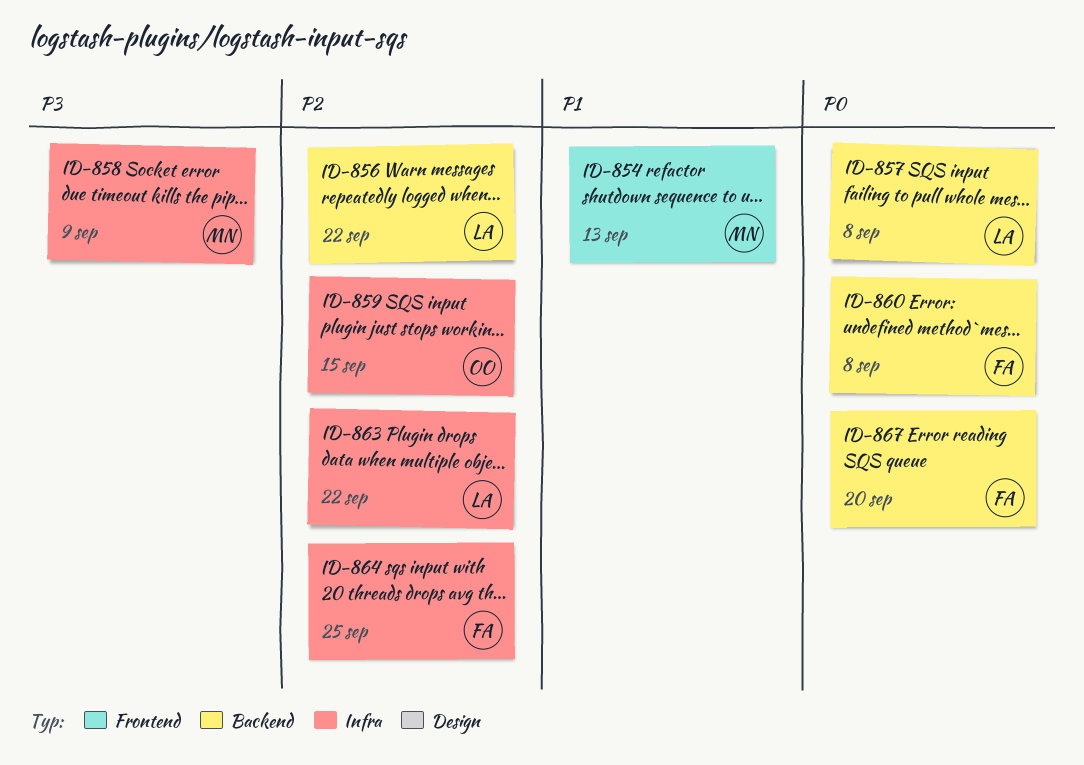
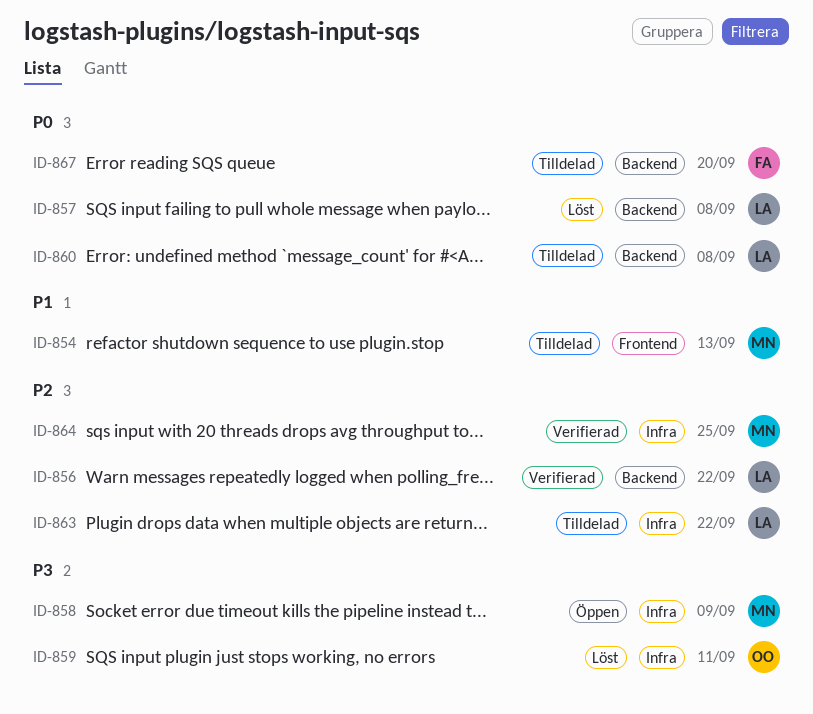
ID-859, priority: P2 -> P3
ID-859, due: Sep 15 -> Sep 11
ID-860, owner: FA -> LA
ID-864, owner: FA -> MN

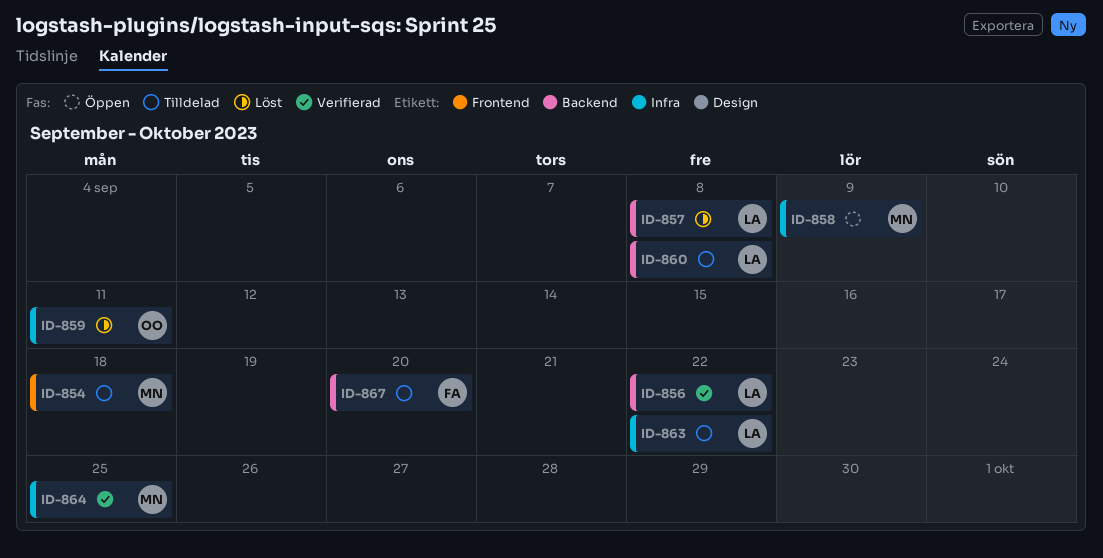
ID-854, due: Sep 13 -> Sep 18

